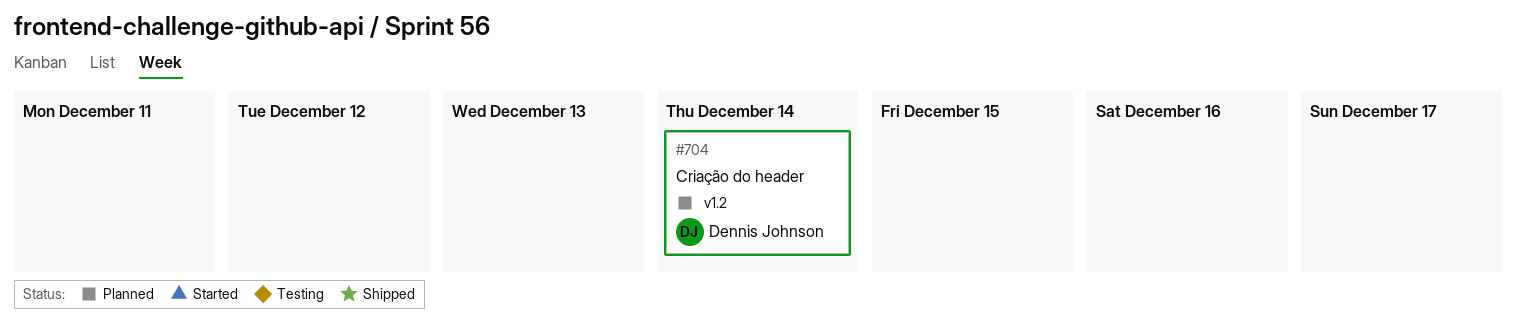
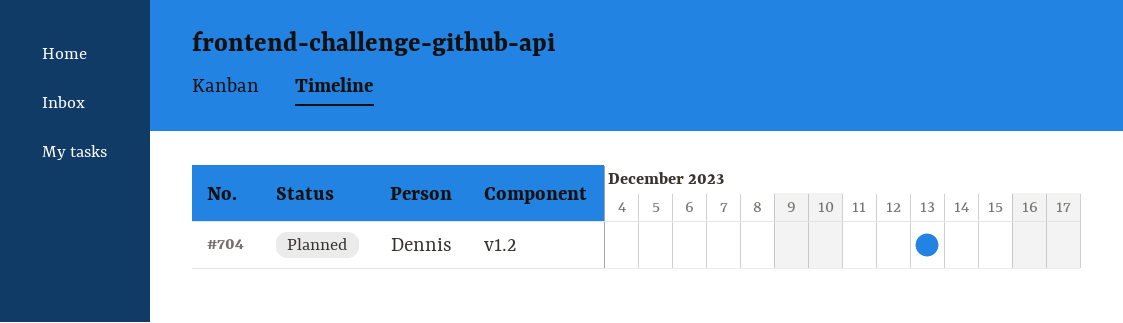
#704, due: Dec 14 -> Dec 13

